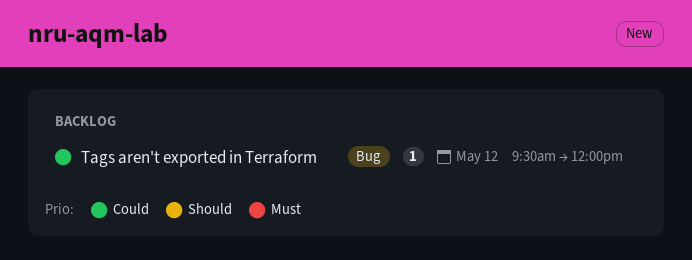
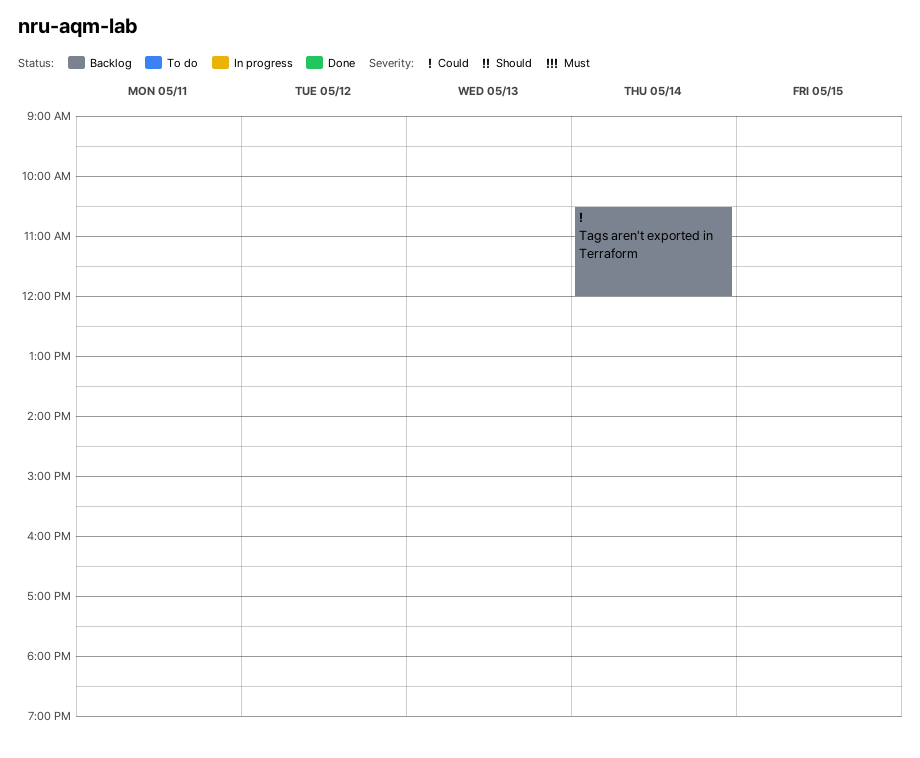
Tags aren't exported in Terraform, day: May 12 -> May 14
Tags aren't exported in Terraform, begins: 09:30 -> 10:30

